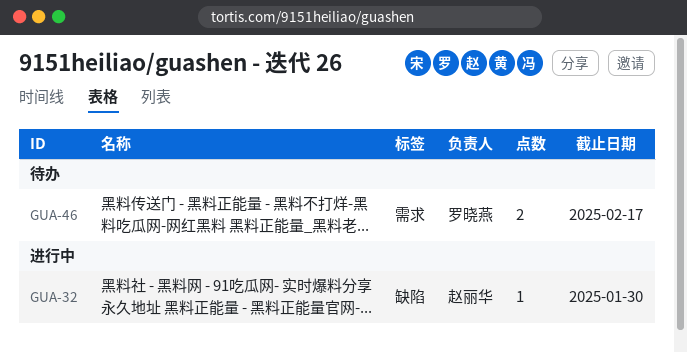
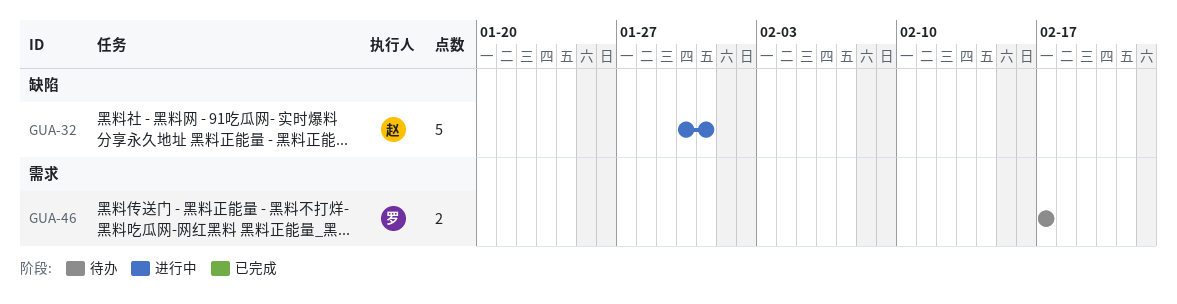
GUA-32, estimate: 1 -> 5
GUA-32, due: Jan 30 -> Jan 31

